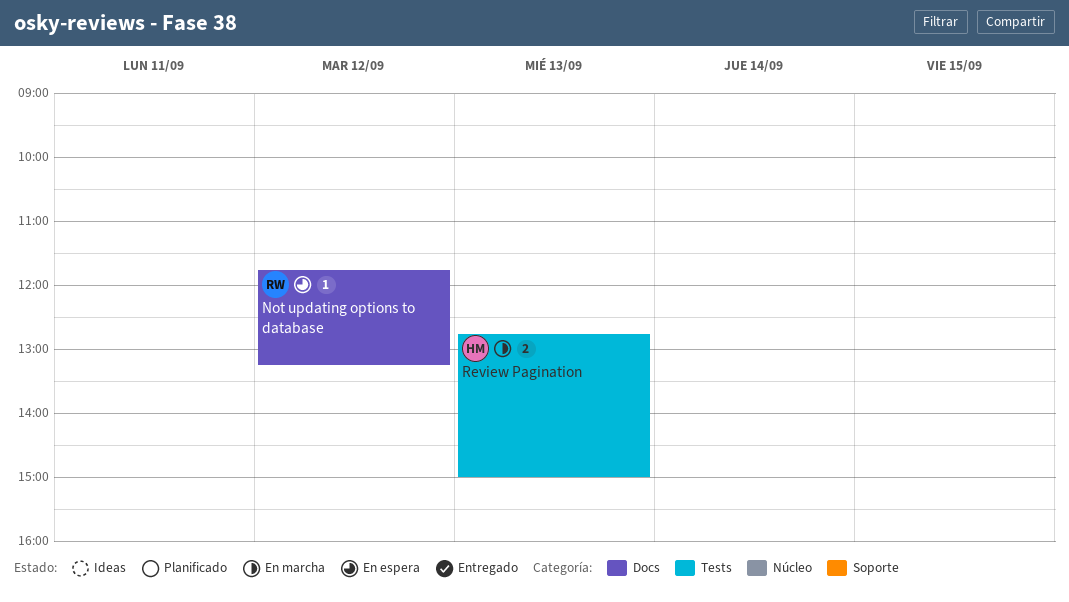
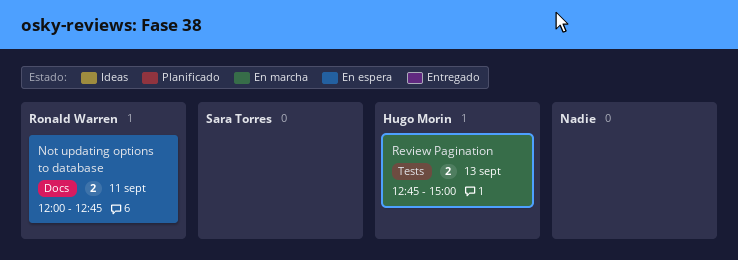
Not updating options to database, estimate: 1 -> 2
Not updating options to database, day: Sep 12 -> Sep 11
Not updating options to database, begins: 11:45 -> 12:00
Not updating options to database, ends: 13:15 -> 12:45

